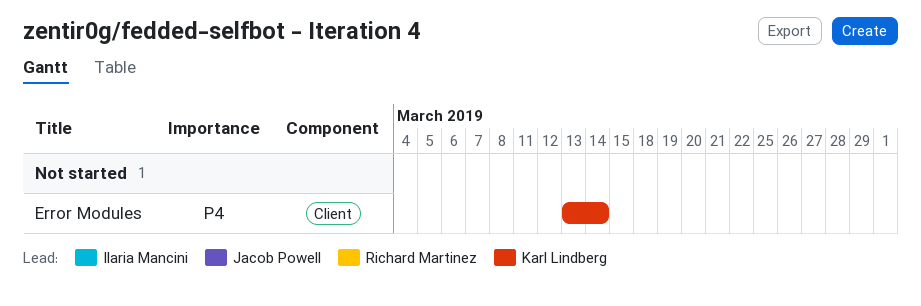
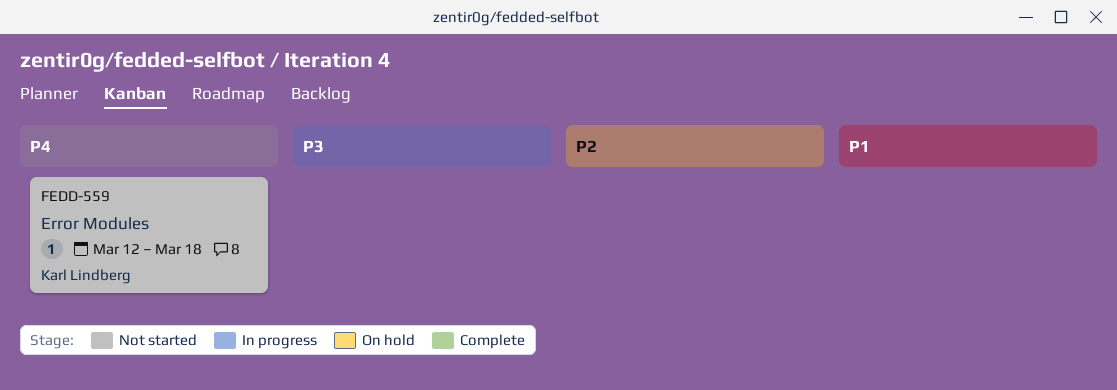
Error Modules, start: Mar 13 -> Mar 12
Error Modules, due: Mar 14 -> Mar 18

